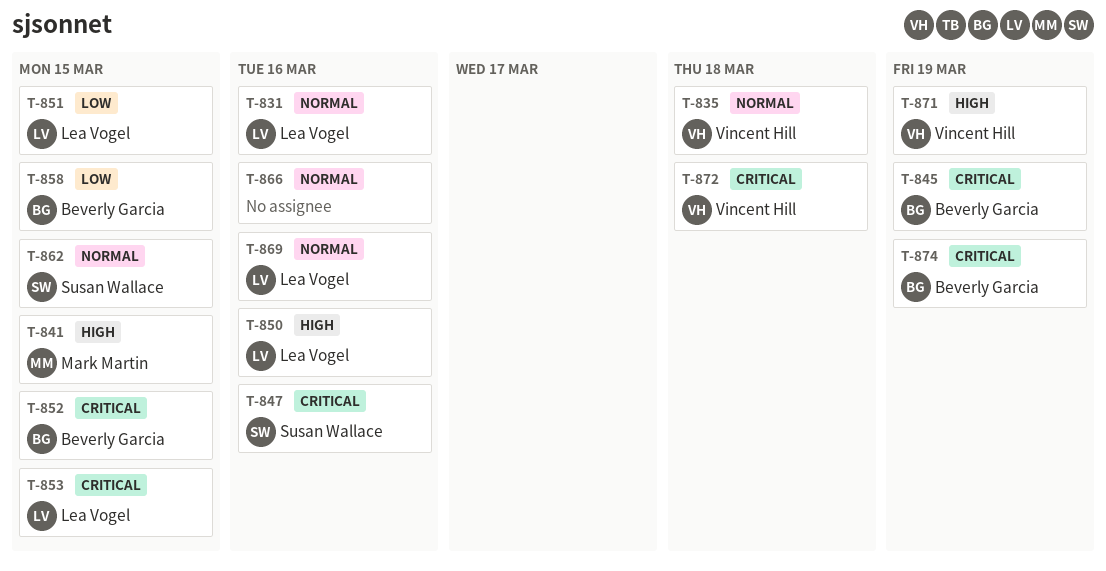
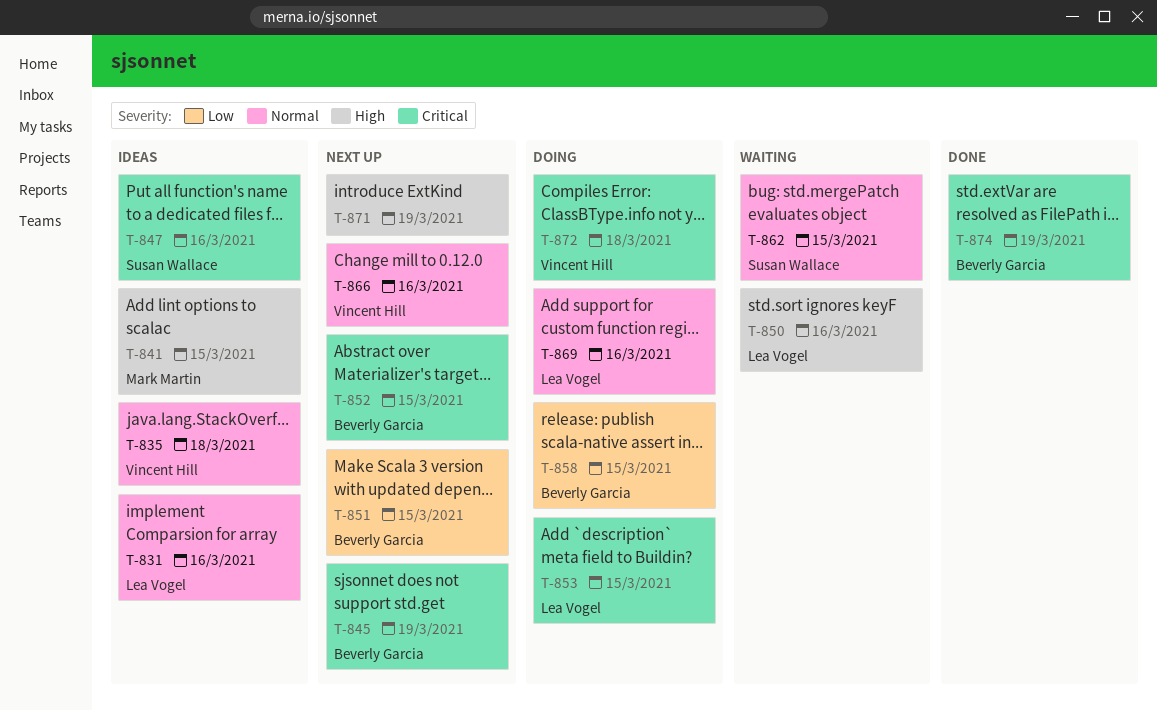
T-851, owner: Lea Vogel -> Beverly Garcia
T-866, owner: none -> Vincent Hill
T-871, owner: Vincent Hill -> none

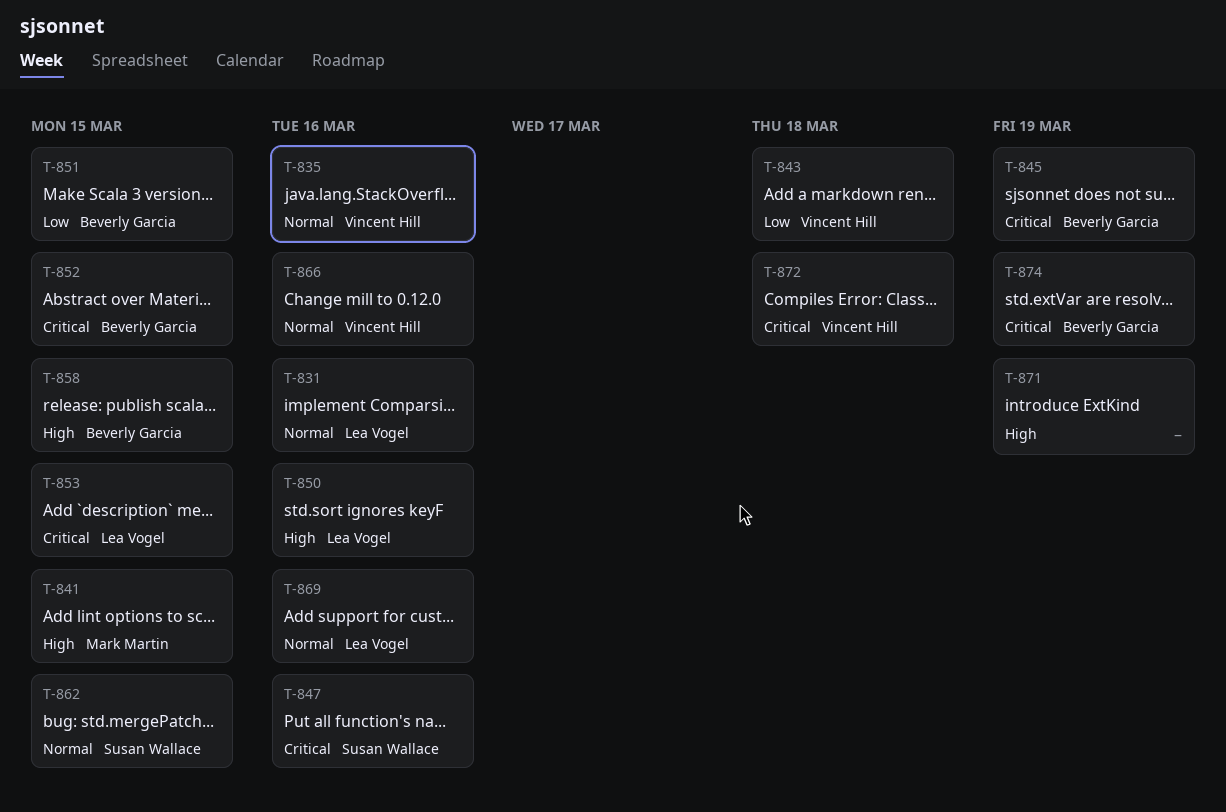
T-835, due: Mar 18 -> Mar 16
T-843: none -> present
T-858, priority: Low -> High

